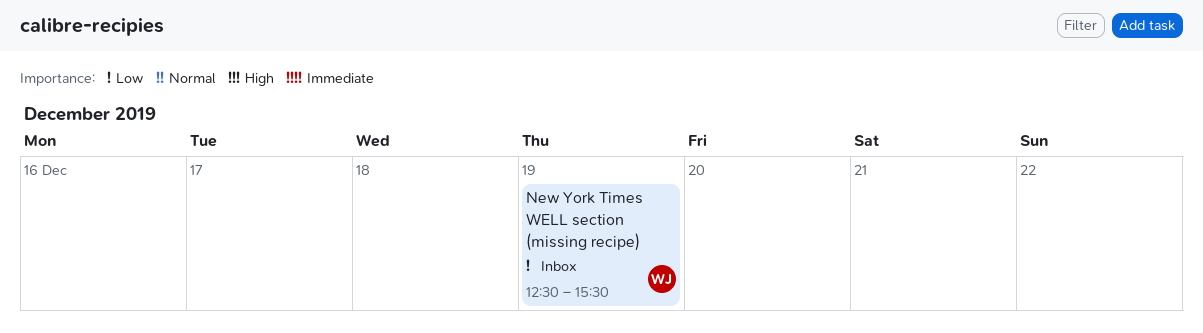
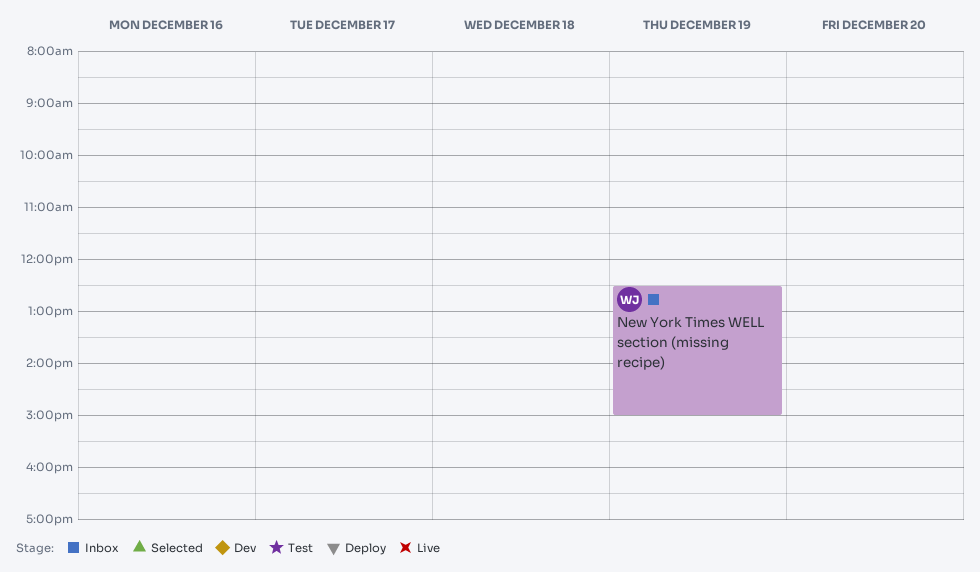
New York Times WELL section (missing recipe), ends: 15:30 -> 15:00

